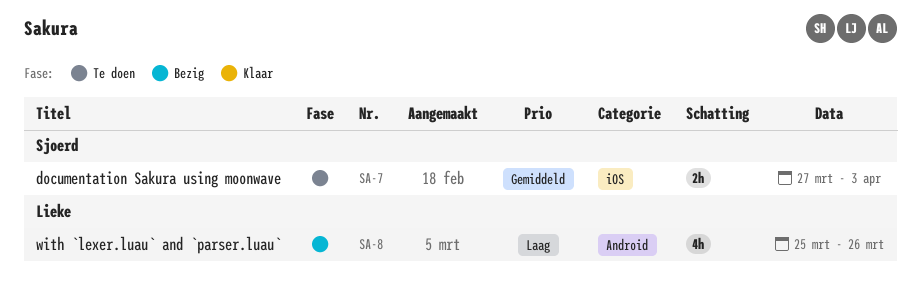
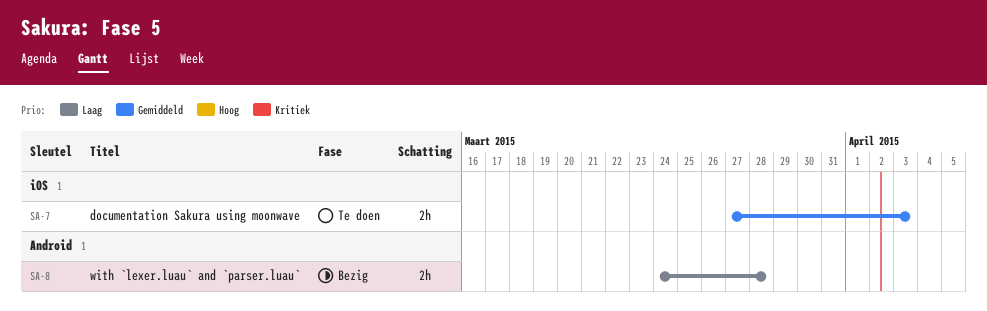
SA-8, estimate: 4h -> 2h
SA-8, start: Mar 25 -> Mar 24
SA-8, due: Mar 26 -> Mar 28

